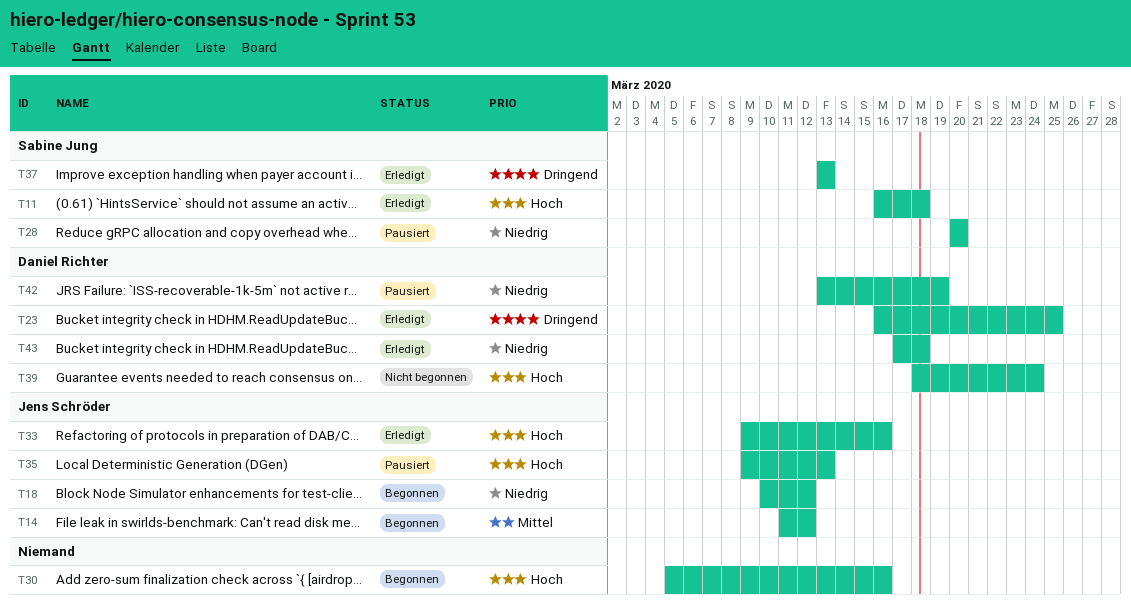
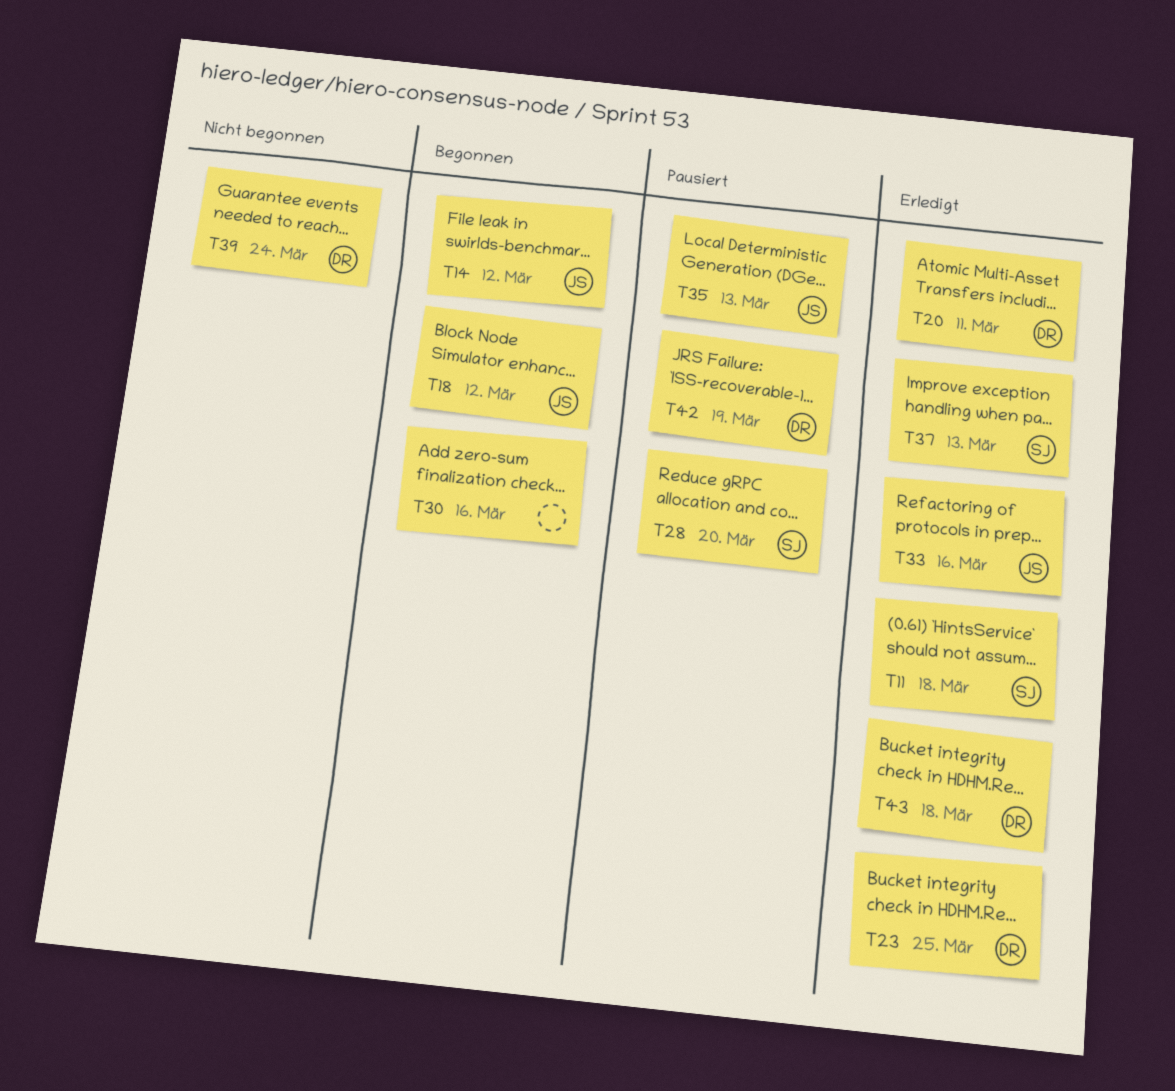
T20: none -> present

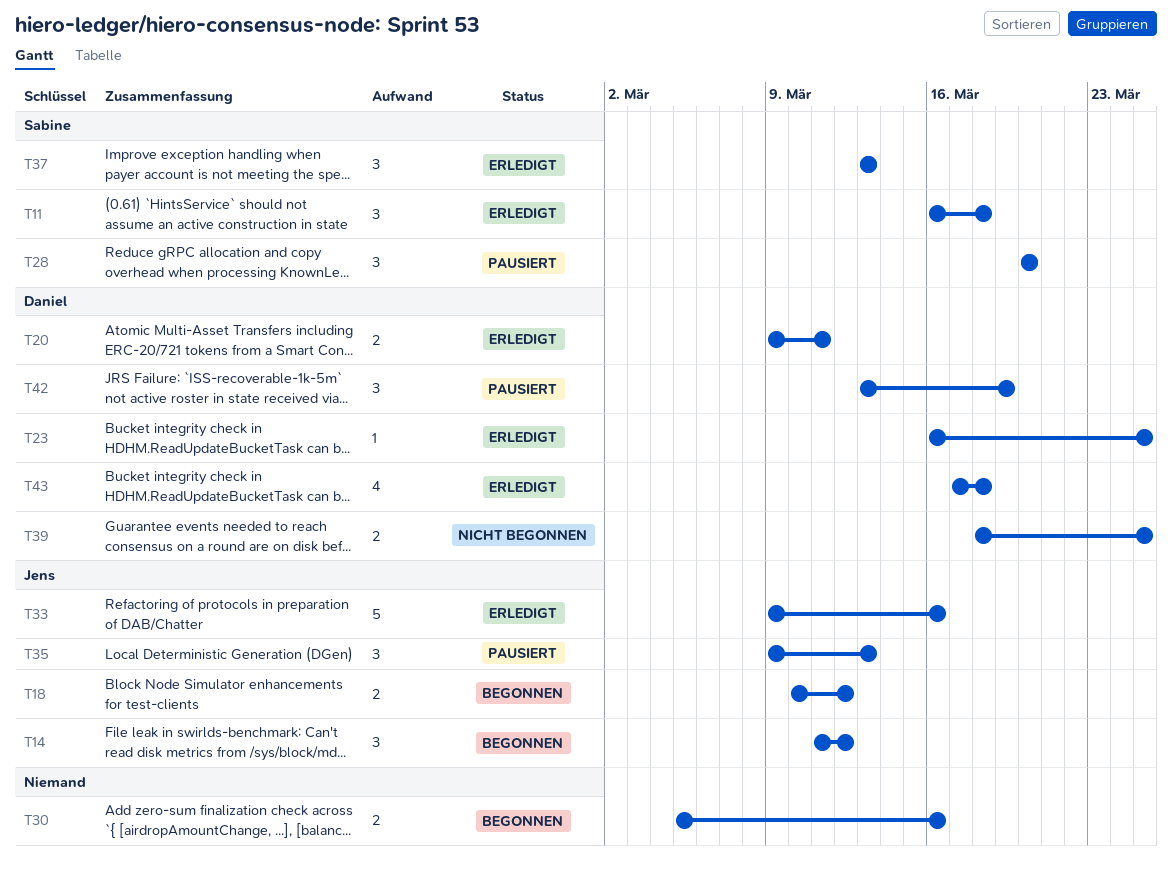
T39, due: Mar 24 -> Mar 25

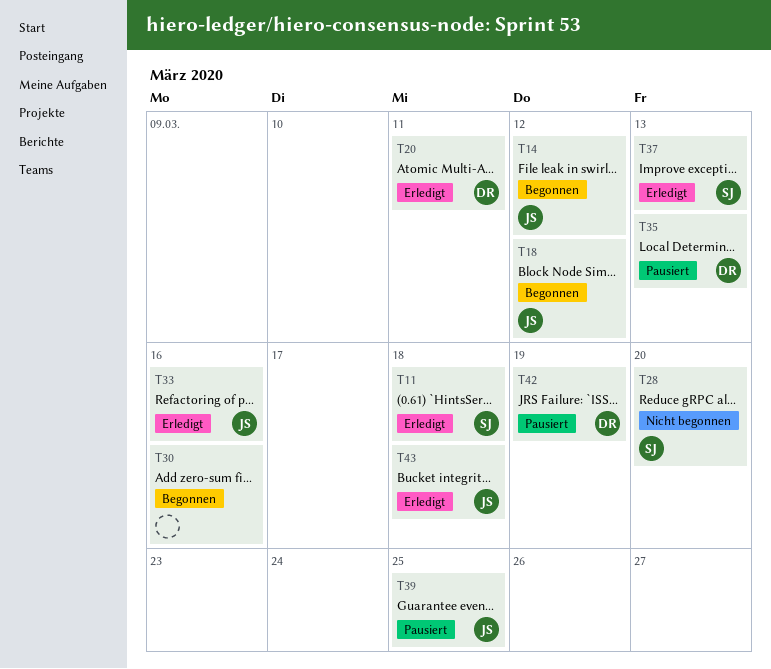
T23: present -> none
T28, status: Pausiert -> Nicht begonnen
T35, owner: Jens -> Daniel
T39, status: Nicht begonnen -> Pausiert
T39, owner: Daniel -> Jens
T43, owner: Daniel -> Jens

